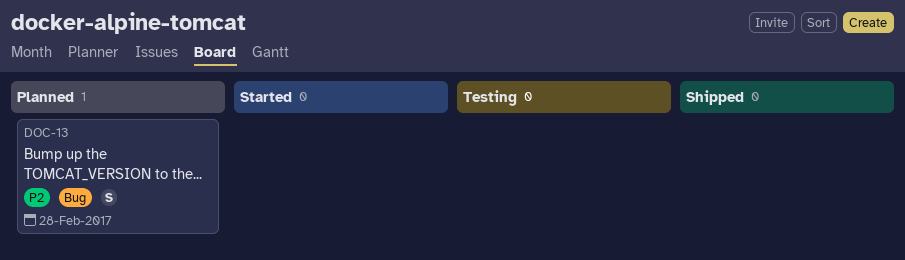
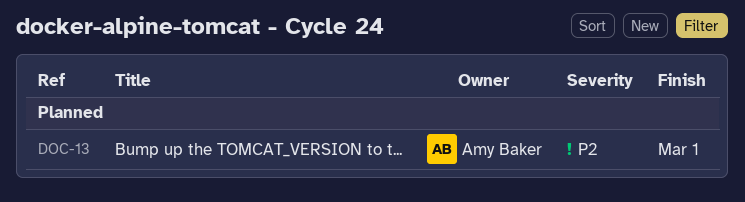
DOC-13, due: Feb 28 -> Mar 1

